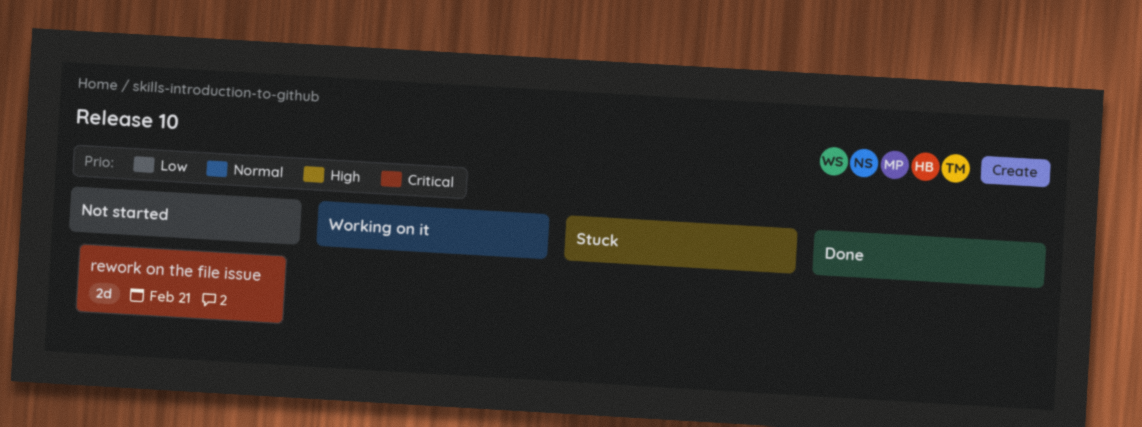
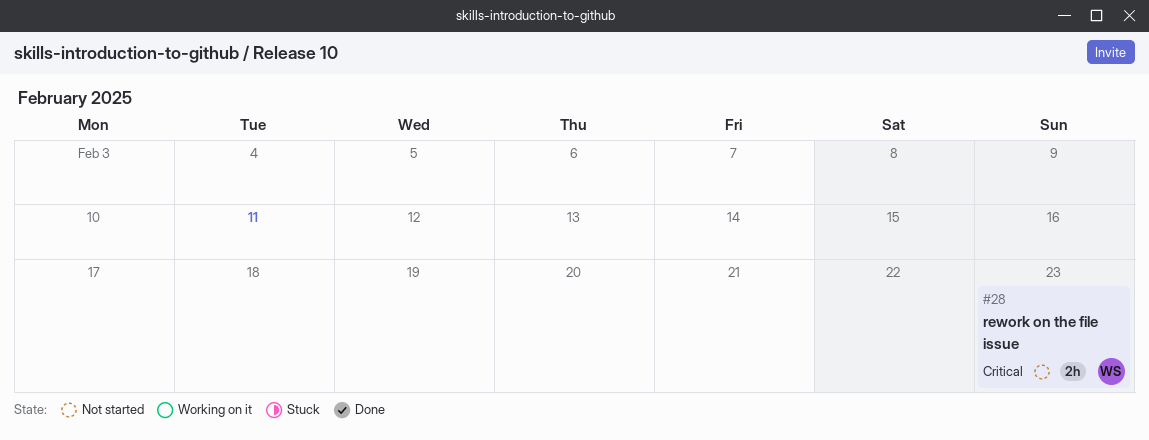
rework on the file issue, estimate: 2d -> 2h
rework on the file issue, due: Feb 21 -> Feb 23

